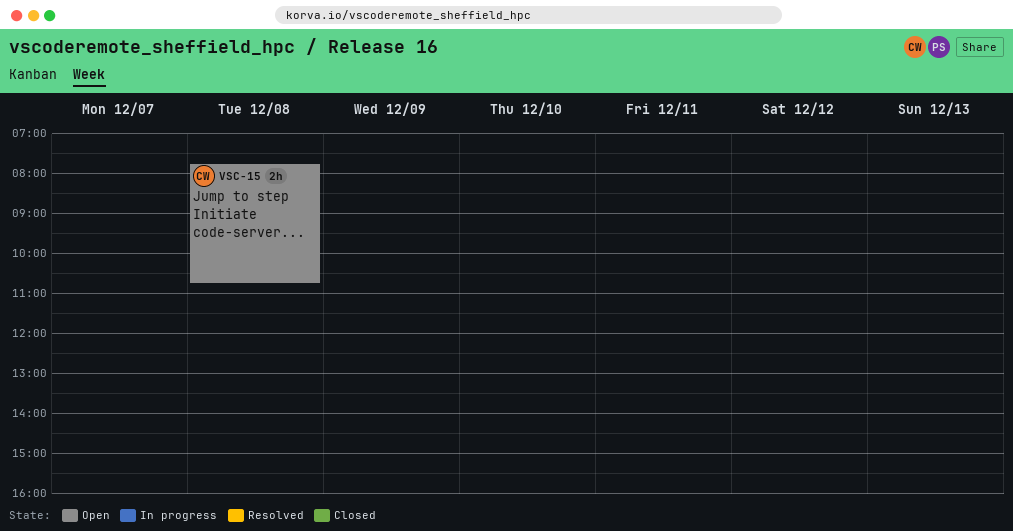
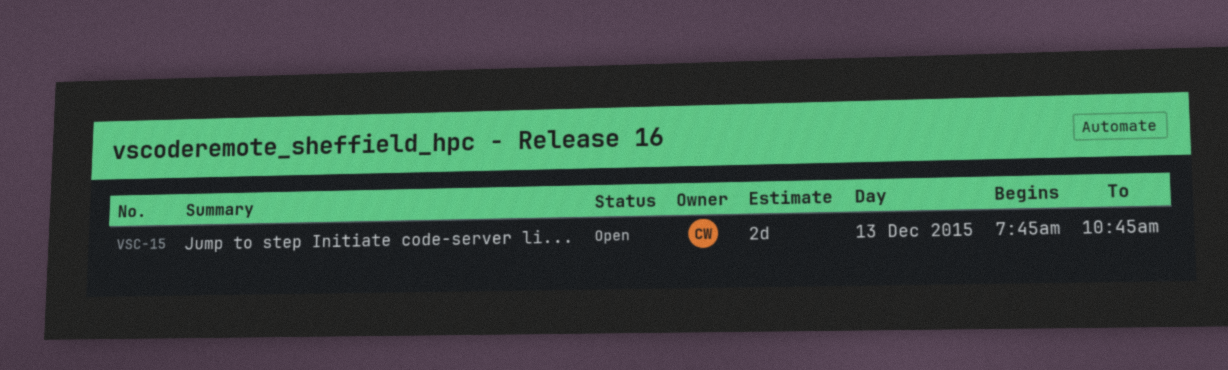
VSC-15, estimate: 2h -> 2d
VSC-15, day: Dec 8 -> Dec 13

